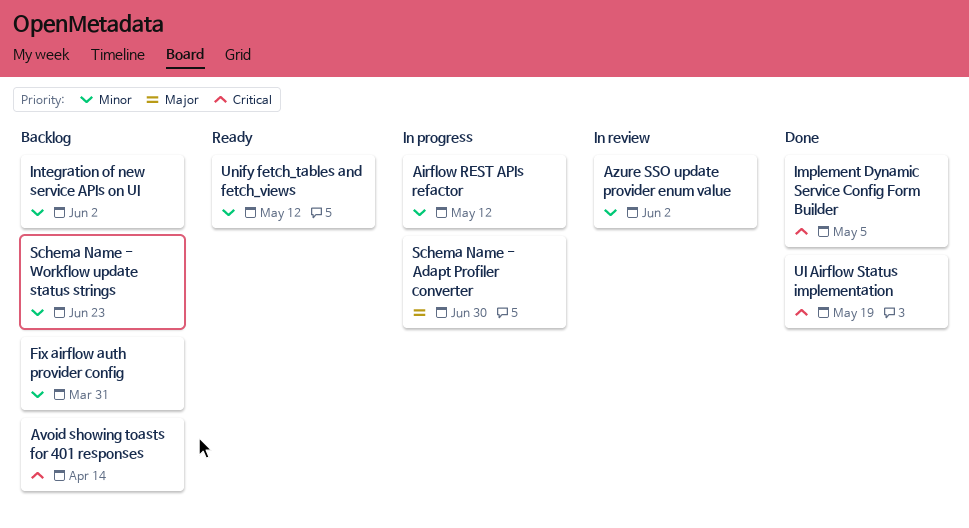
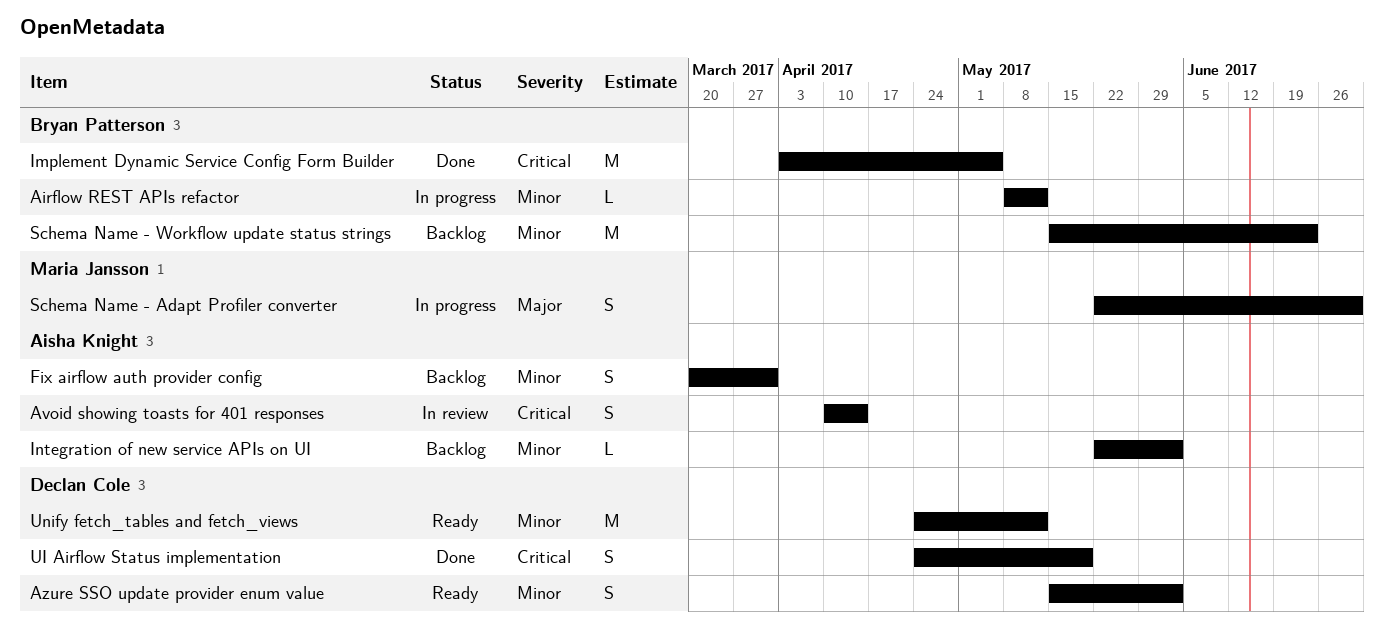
Avoid showing toasts for 401 responses, status: Backlog -> In review
Azure SSO update provider enum value, status: In review -> Ready

